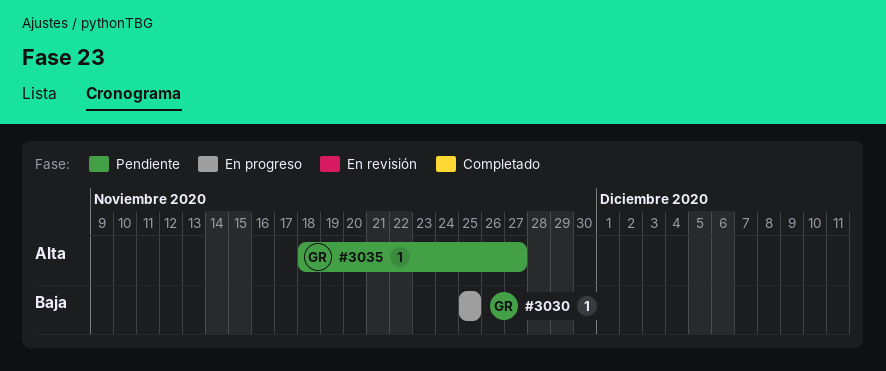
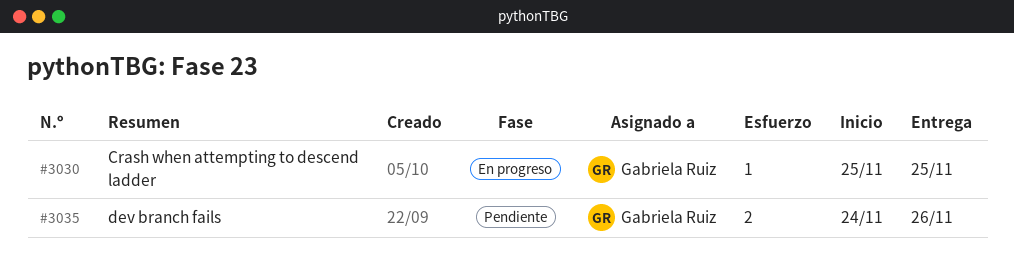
#3035, estimate: 1 -> 2
#3035, start: Nov 18 -> Nov 24
#3035, due: Nov 27 -> Nov 26

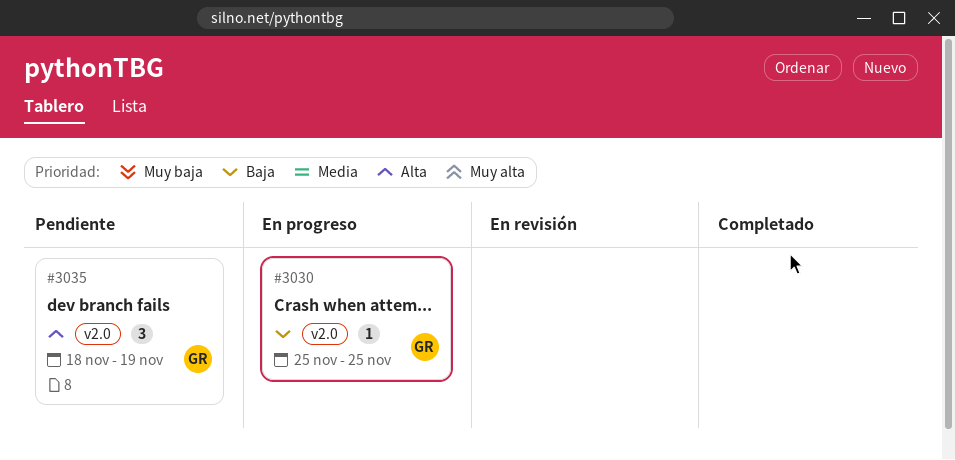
#3035, estimate: 2 -> 3
#3035, start: Nov 24 -> Nov 18
#3035, due: Nov 26 -> Nov 19

